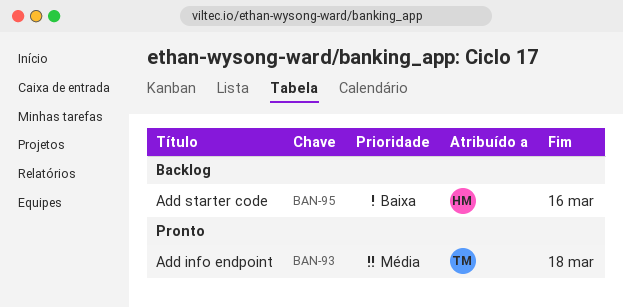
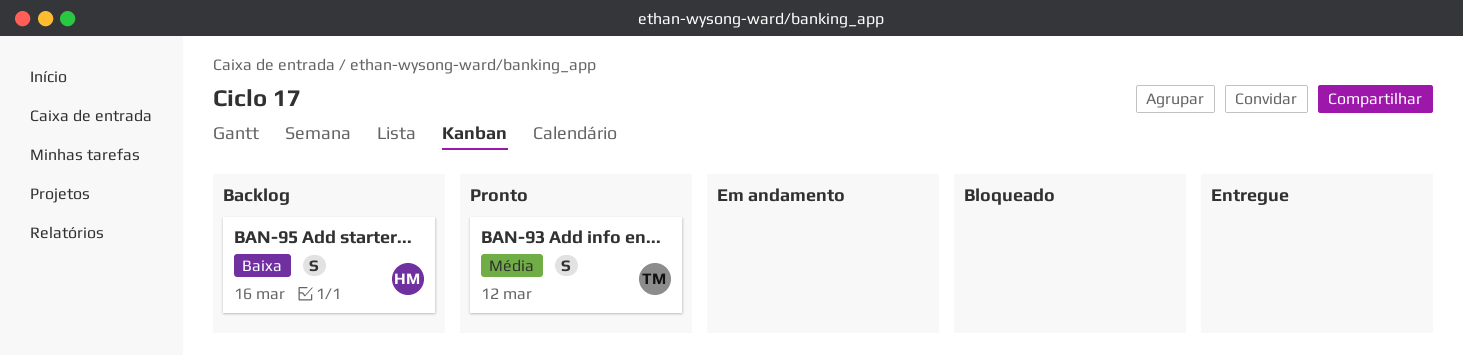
BAN-93, due: Mar 18 -> Mar 12

